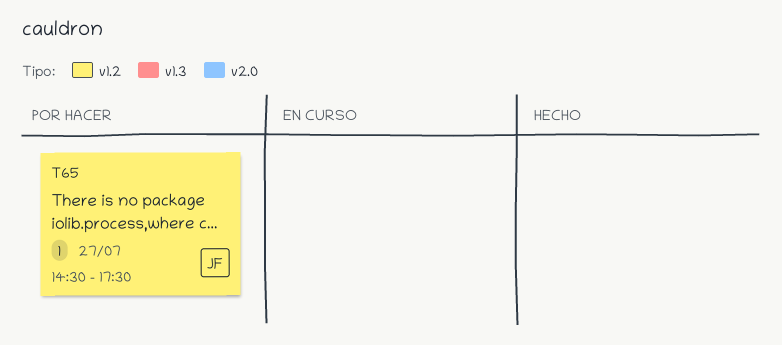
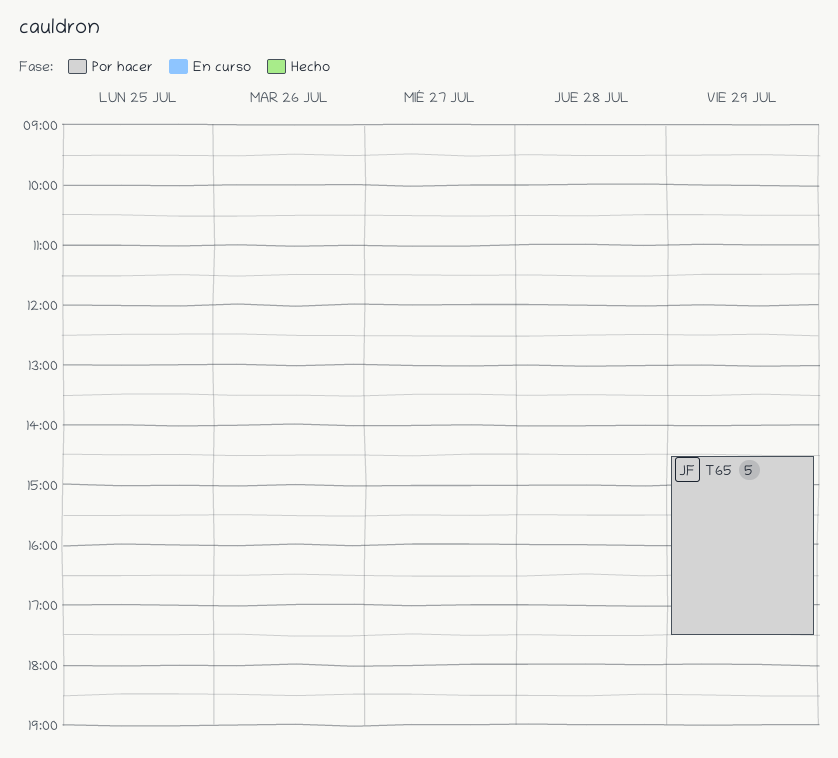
T65, estimate: 1 -> 5
T65, day: Jul 27 -> Jul 29

